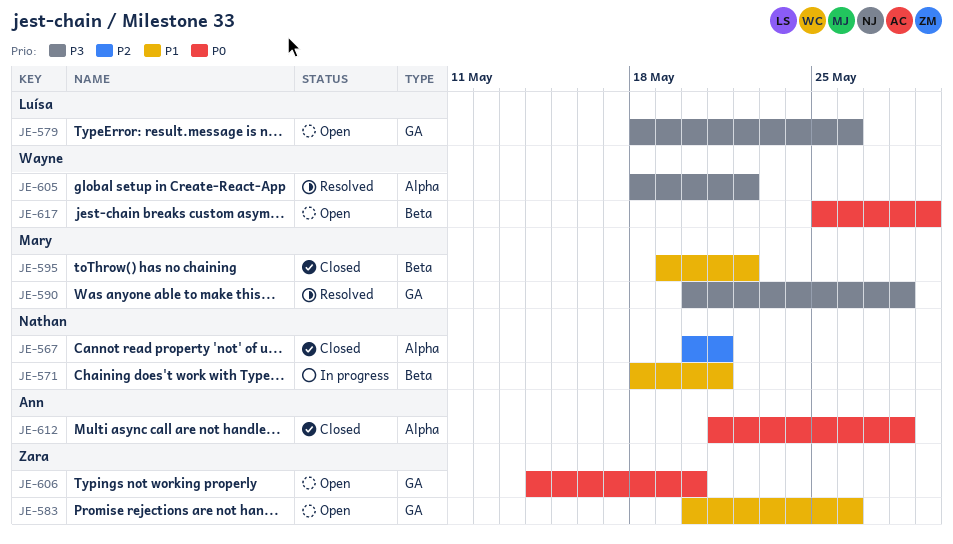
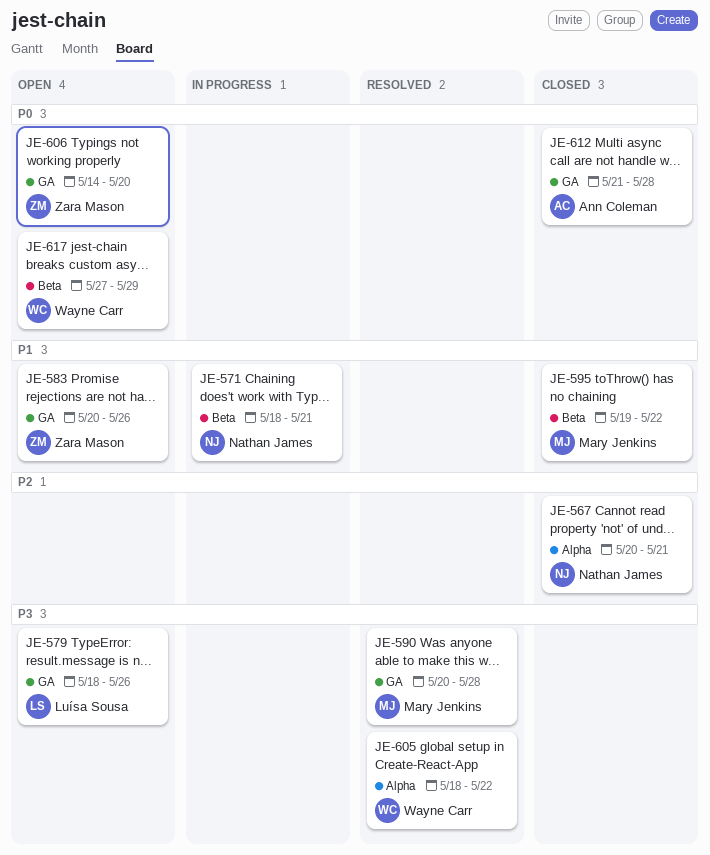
JE-612, label: Alpha -> GA
JE-617, start: May 25 -> May 27

